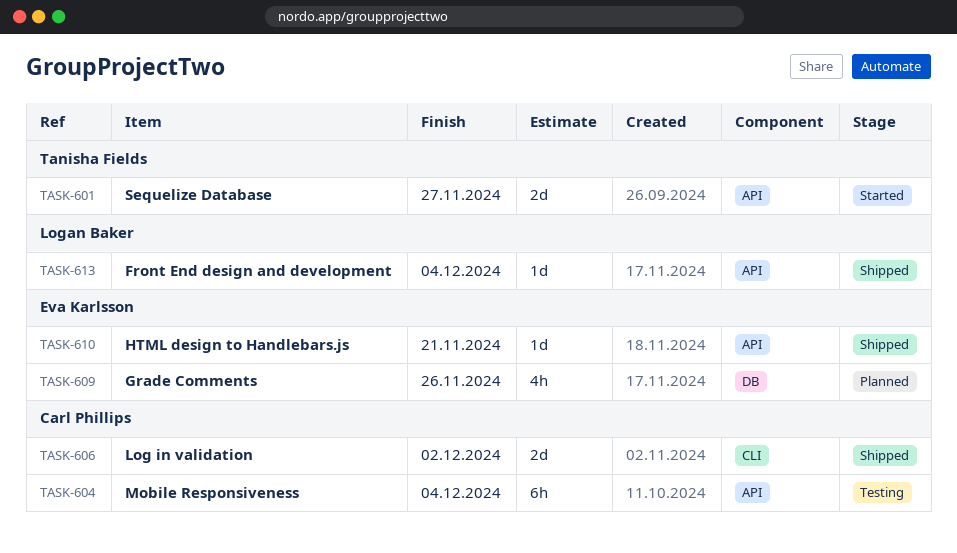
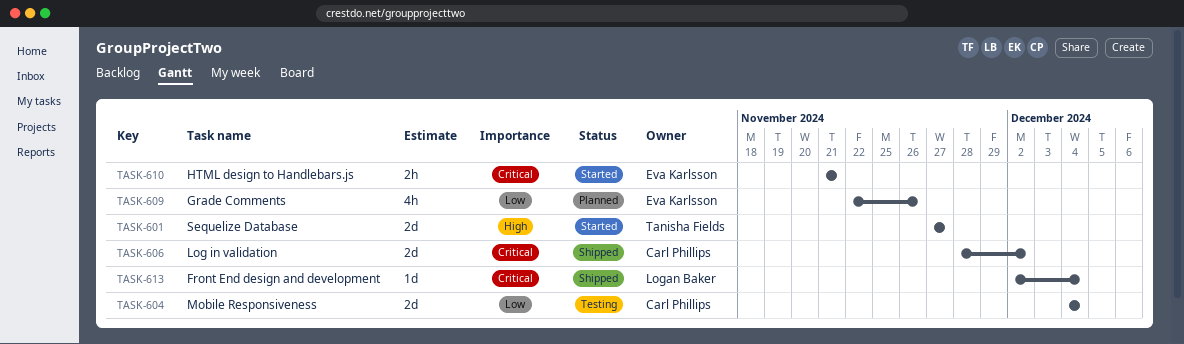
TASK-604, estimate: 6h -> 2d
TASK-610, status: Shipped -> Started
TASK-610, estimate: 1d -> 2h

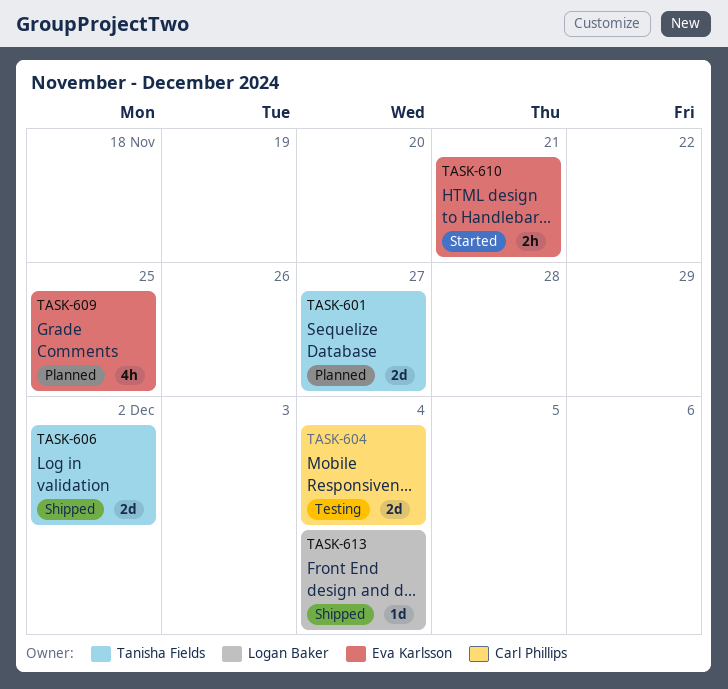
TASK-601, status: Started -> Planned
TASK-606, owner: Carl Phillips -> Tanisha Fields
TASK-609, due: Nov 26 -> Nov 25

